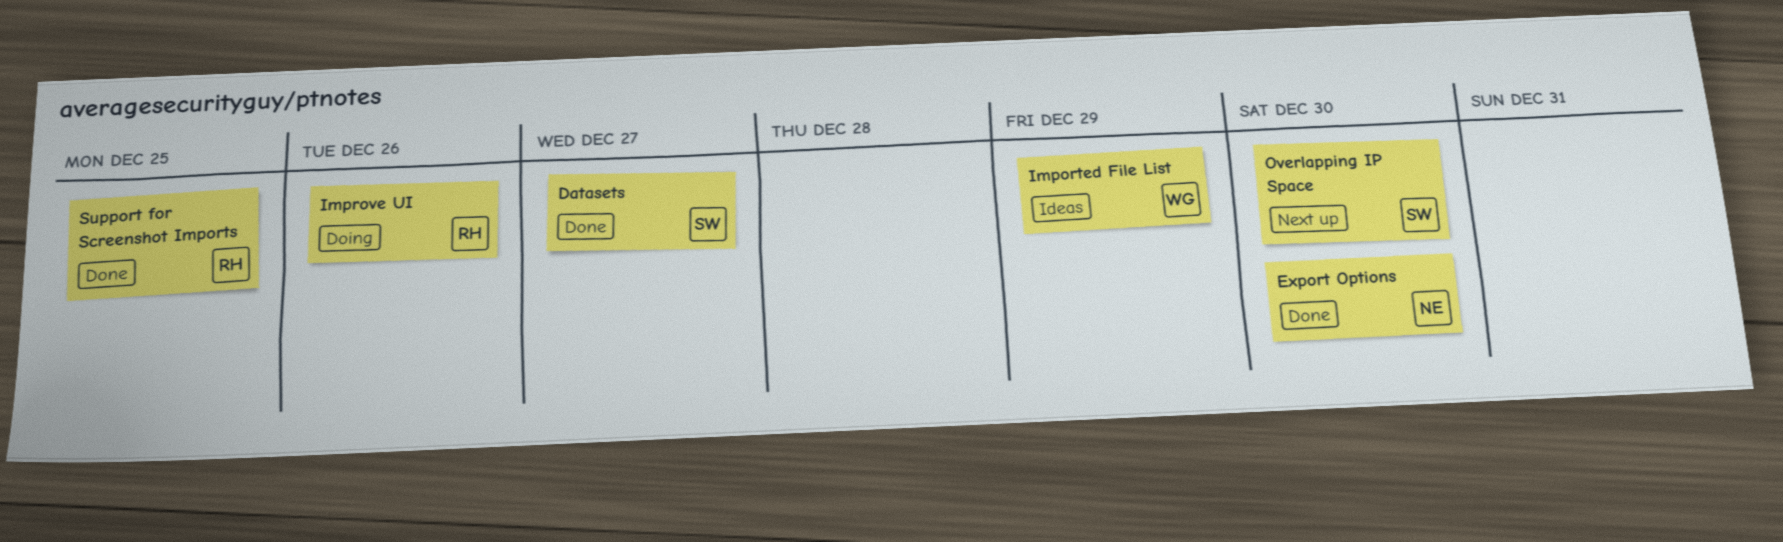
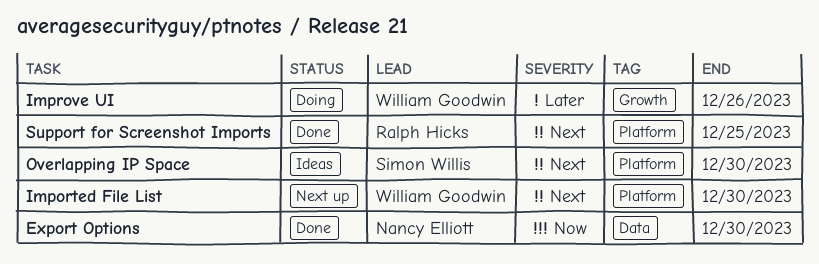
Datasets: present -> none
Imported File List, status: Ideas -> Next up
Imported File List, due: Dec 29 -> Dec 30
Improve UI, owner: Ralph Hicks -> William Goodwin
Overlapping IP Space, status: Next up -> Ideas

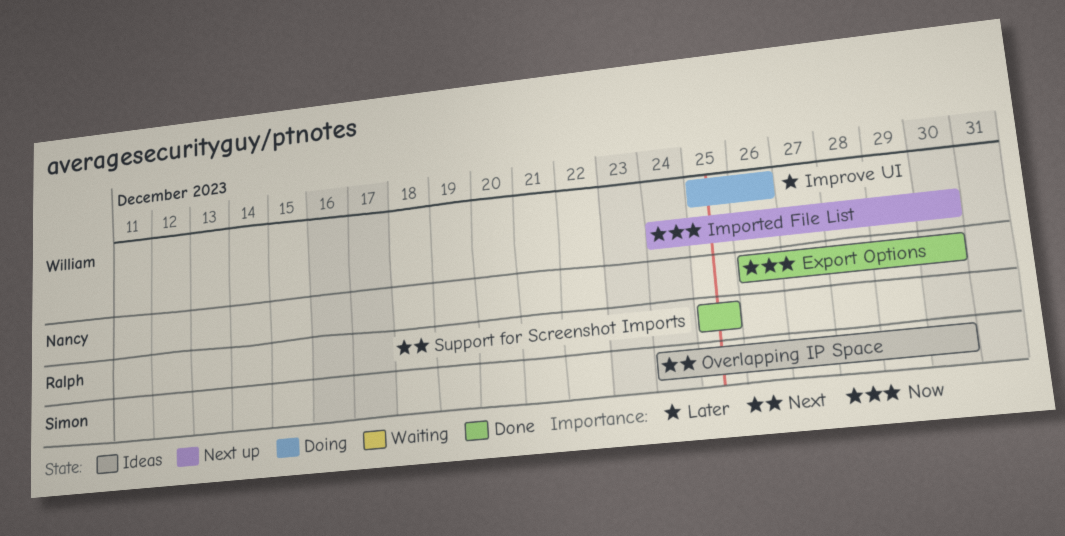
Imported File List, priority: Next -> Now

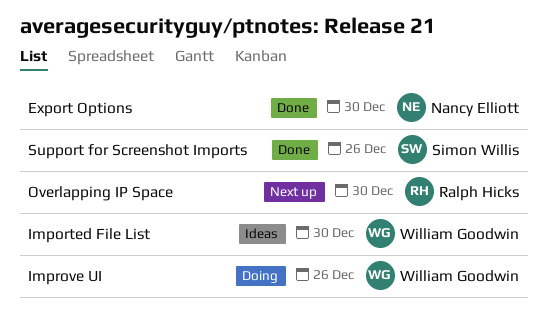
Imported File List, status: Next up -> Ideas
Overlapping IP Space, status: Ideas -> Next up
Overlapping IP Space, owner: Simon Willis -> Ralph Hicks
Support for Screenshot Imports, owner: Ralph Hicks -> Simon Willis
Support for Screenshot Imports, due: Dec 25 -> Dec 26

